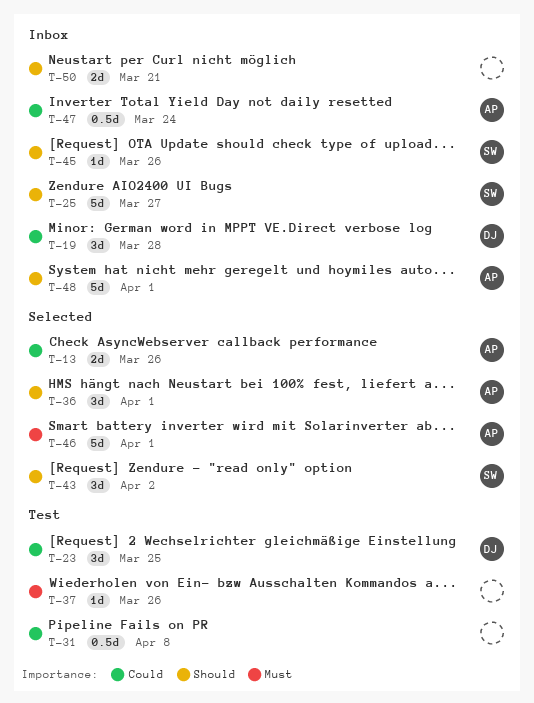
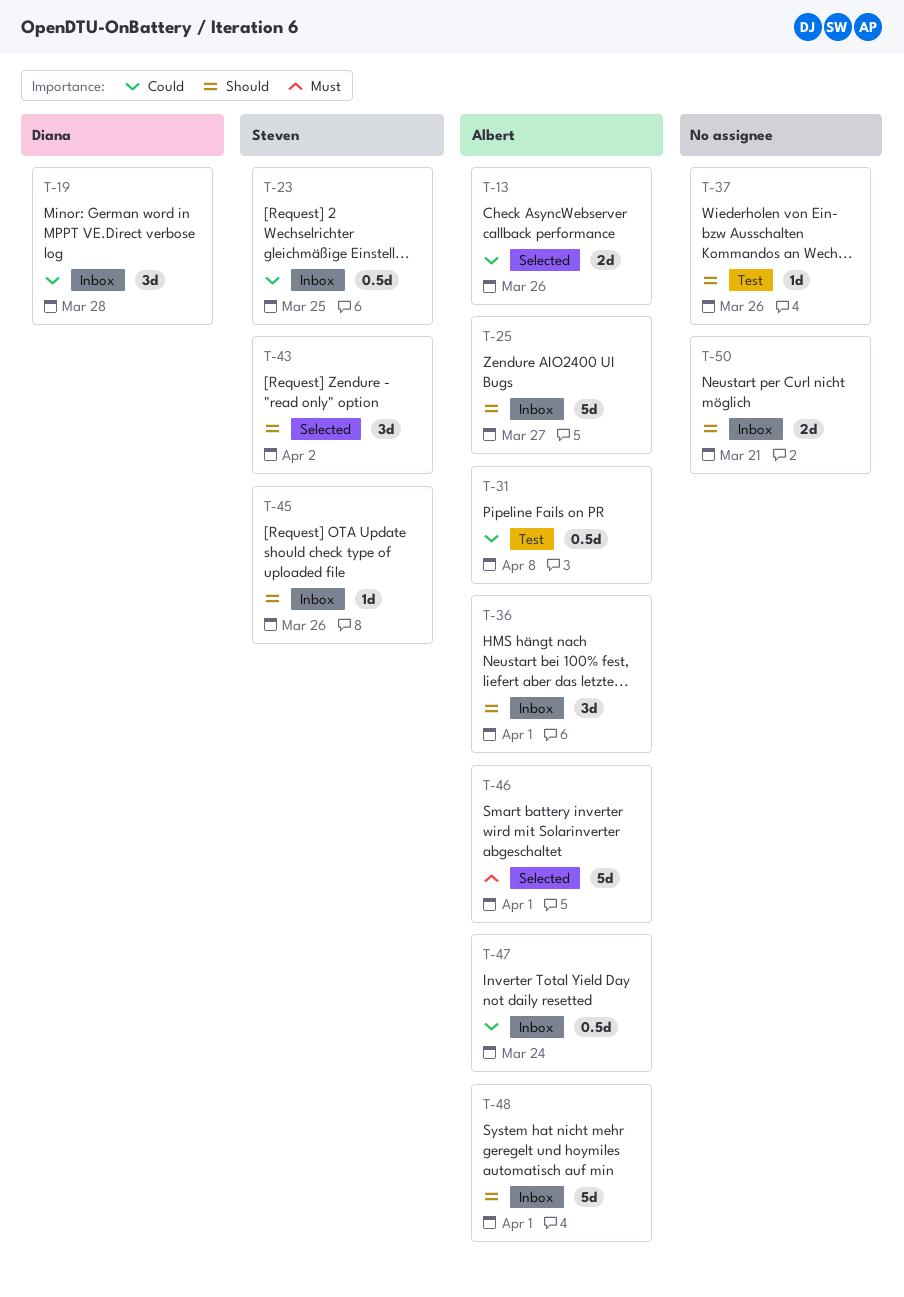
T-23, status: Test -> Inbox
T-23, owner: Diana -> Steven
T-23, estimate: 3d -> 0.5d
T-25, owner: Steven -> Albert
T-31, owner: none -> Albert
T-36, status: Selected -> Inbox
T-37, priority: Must -> Should

